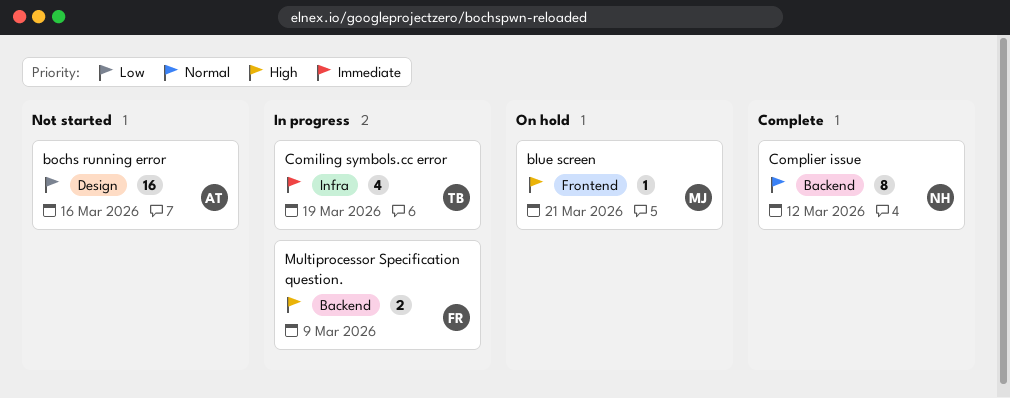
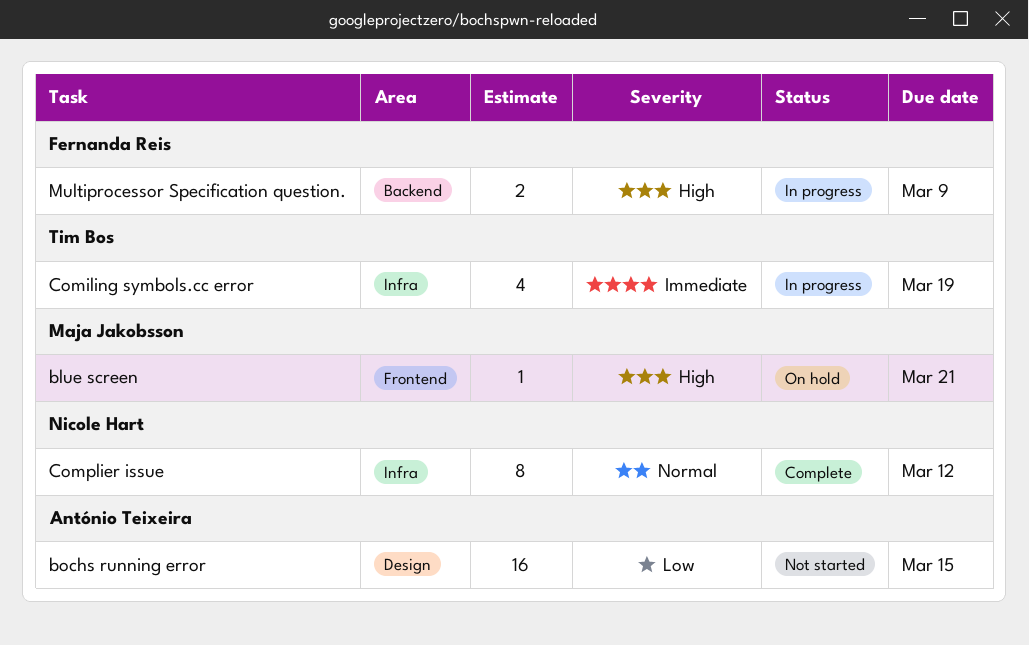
bochs running error, due: Mar 16 -> Mar 15
Complier issue, label: Backend -> Infra

